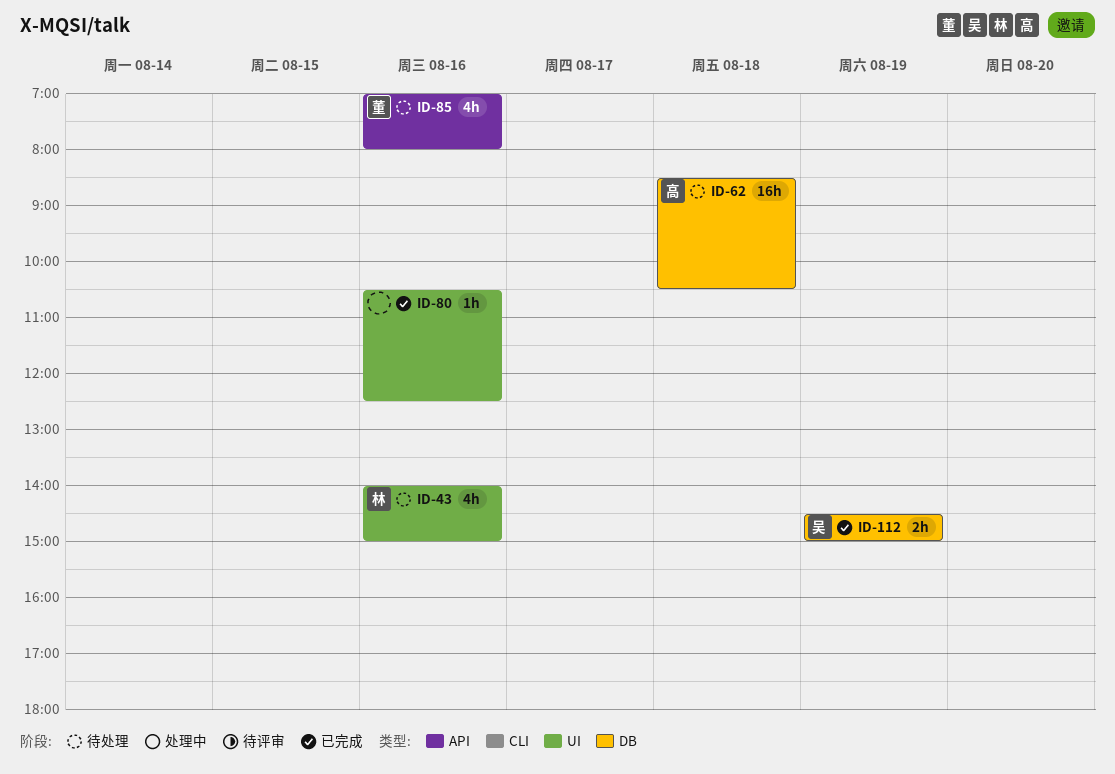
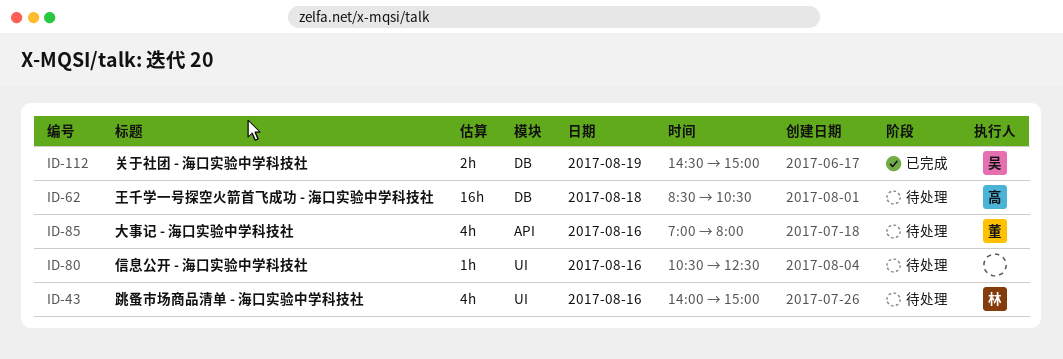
ID-80, status: 已完成 -> 待处理

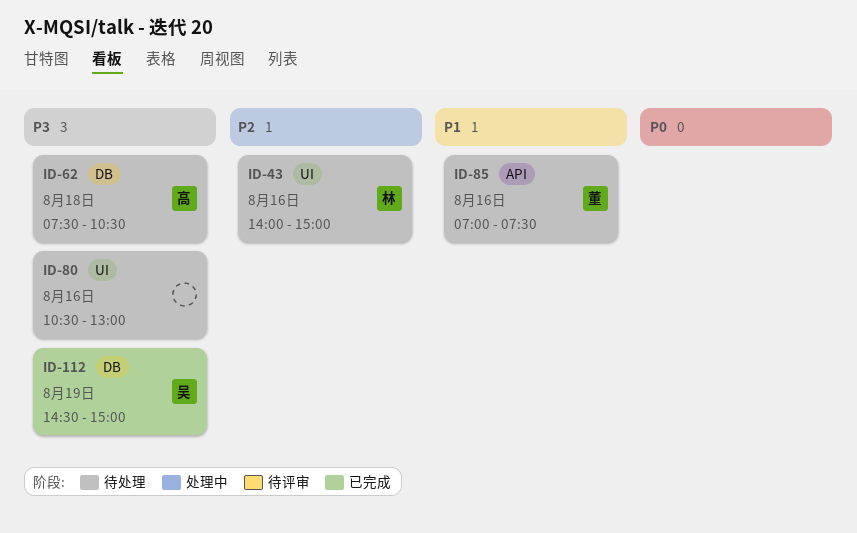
ID-62, begins: 08:30 -> 07:30
ID-80, ends: 12:30 -> 13:00
ID-85, ends: 08:00 -> 07:30

